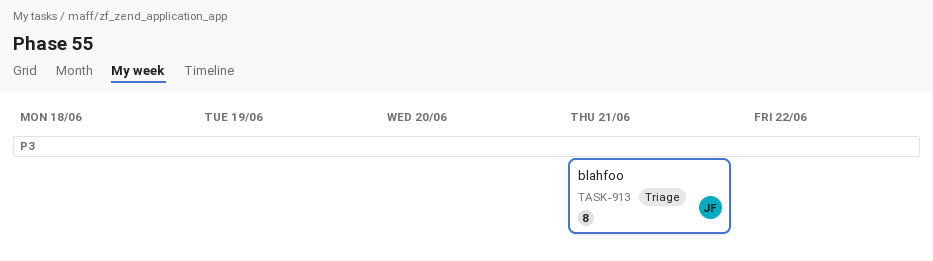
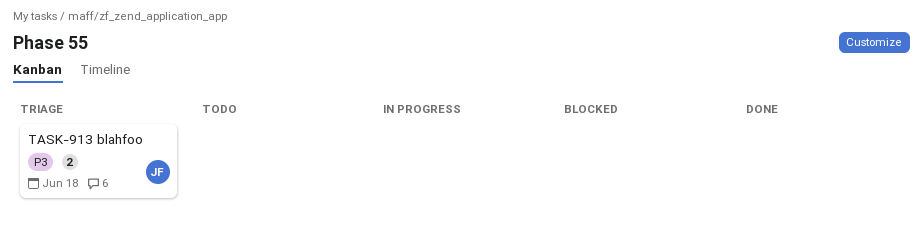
TASK-913, estimate: 8 -> 2
TASK-913, due: Jun 21 -> Jun 18

